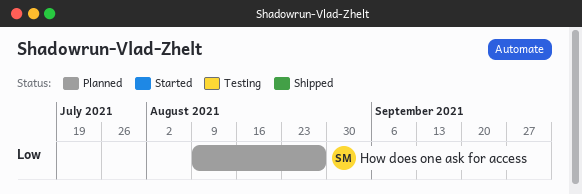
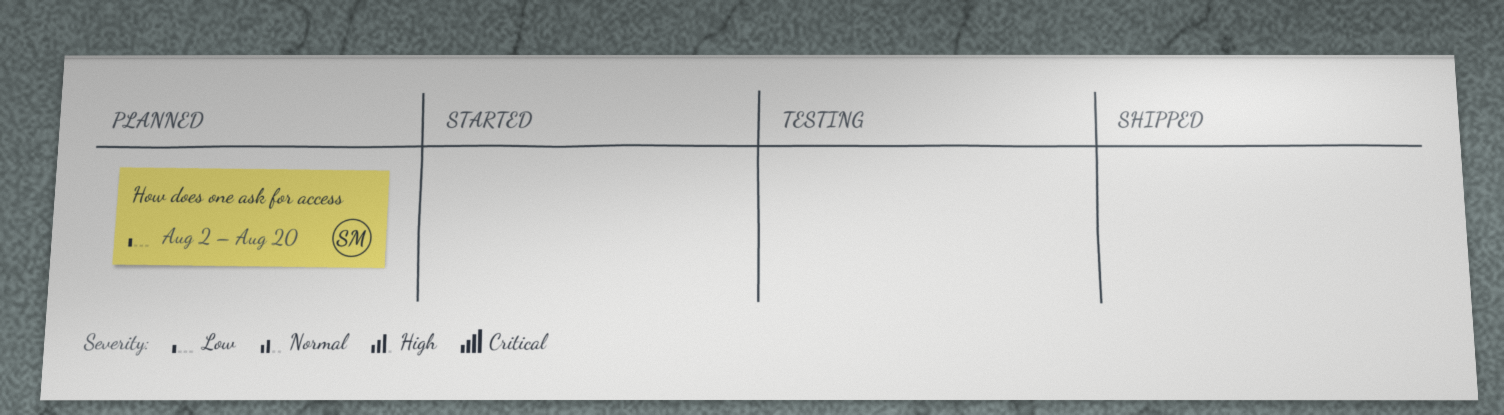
How does one ask for access, start: Aug 9 -> Aug 2
How does one ask for access, due: Aug 27 -> Aug 20

